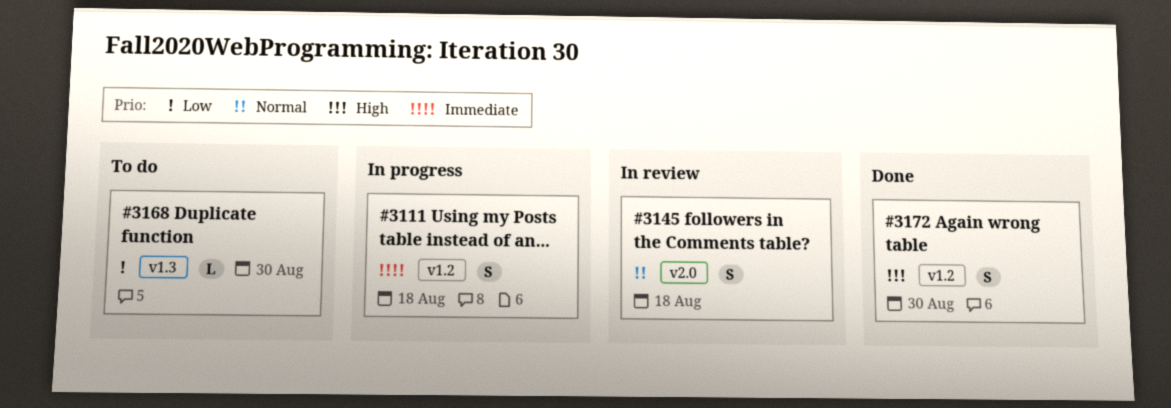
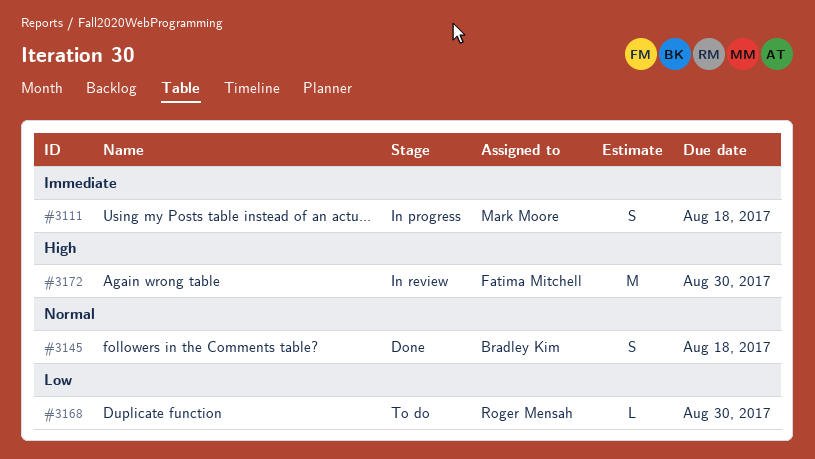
#3145, status: In review -> Done
#3172, status: Done -> In review
#3172, estimate: S -> M

